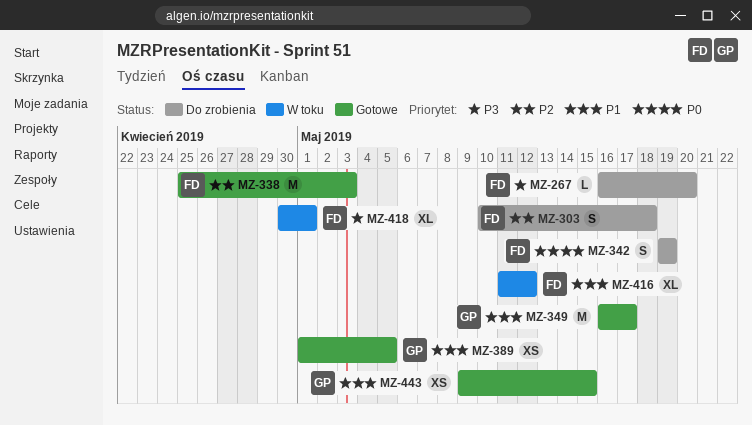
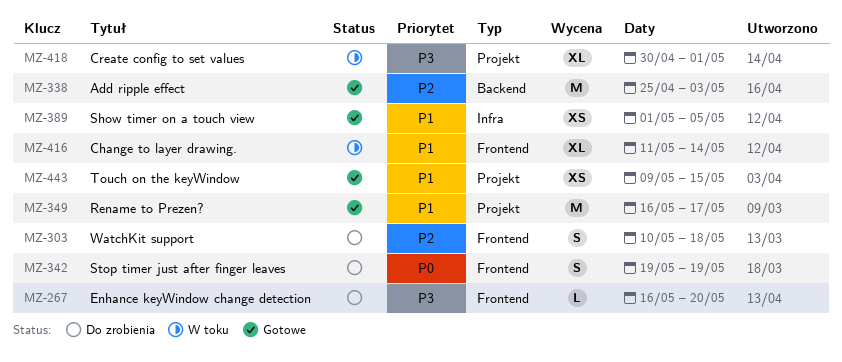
MZ-416, due: May 12 -> May 14

